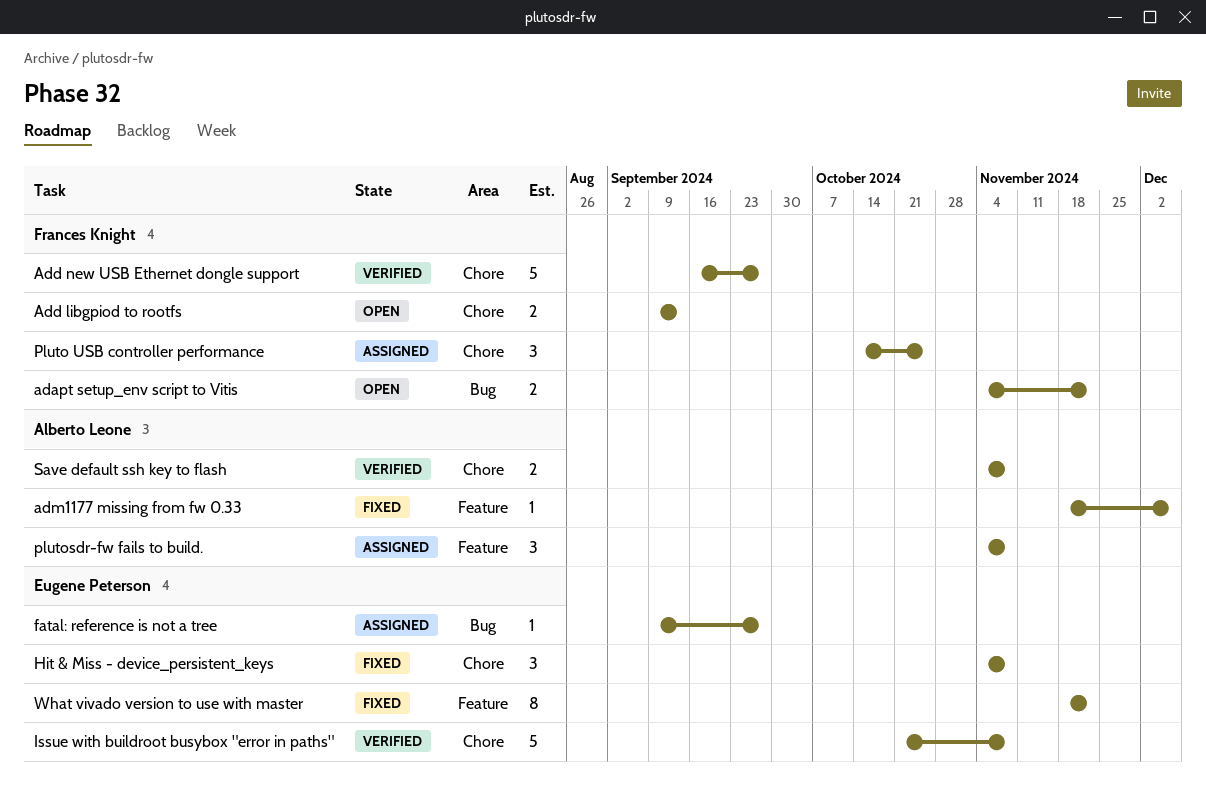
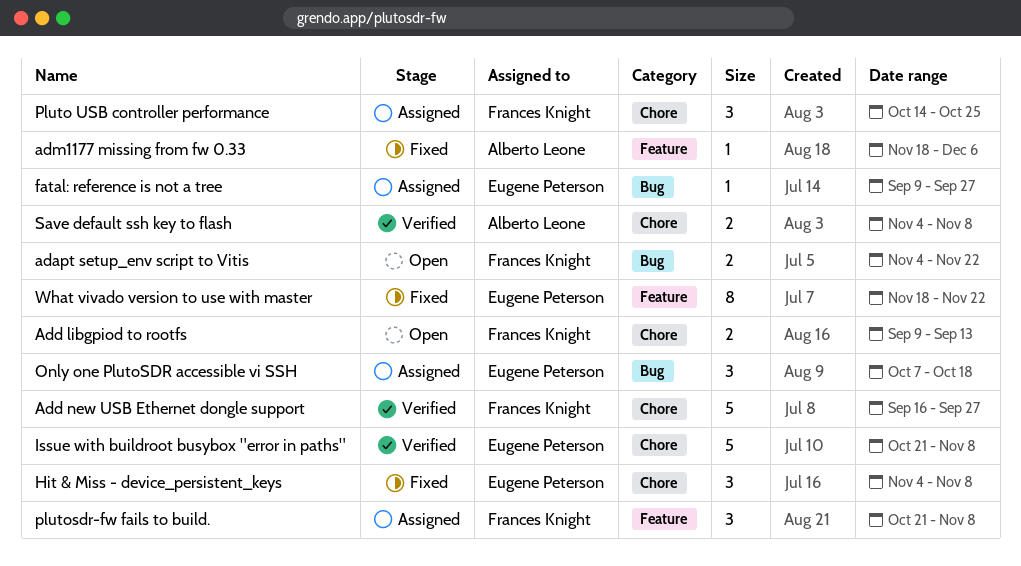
Only one PlutoSDR accessible vi SSH: none -> present
plutosdr-fw fails to build., owner: Alberto Leone -> Frances Knight
plutosdr-fw fails to build., start: Nov 4 -> Oct 21

